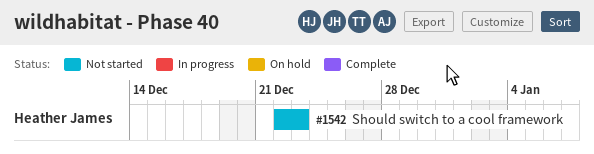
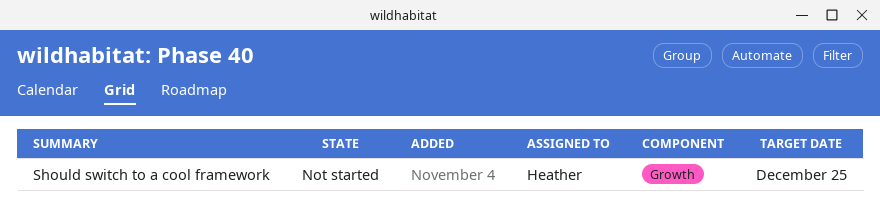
Should switch to a cool framework, due: Dec 23 -> Dec 25

